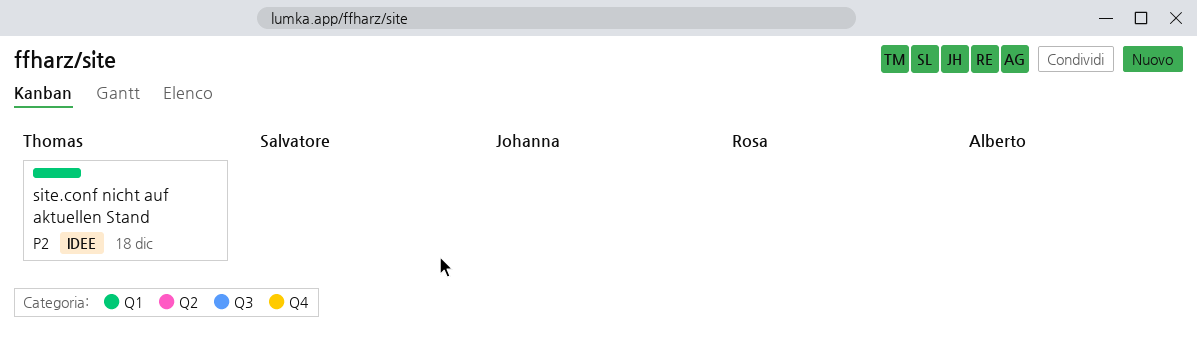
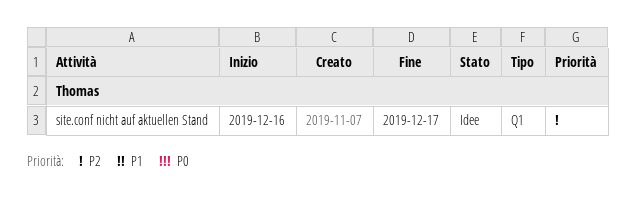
site.conf nicht auf aktuellen Stand, due: Dec 18 -> Dec 17

